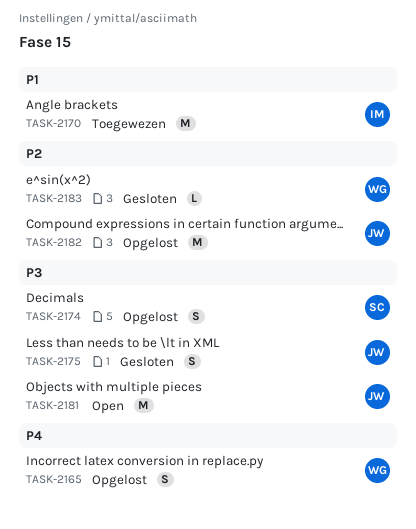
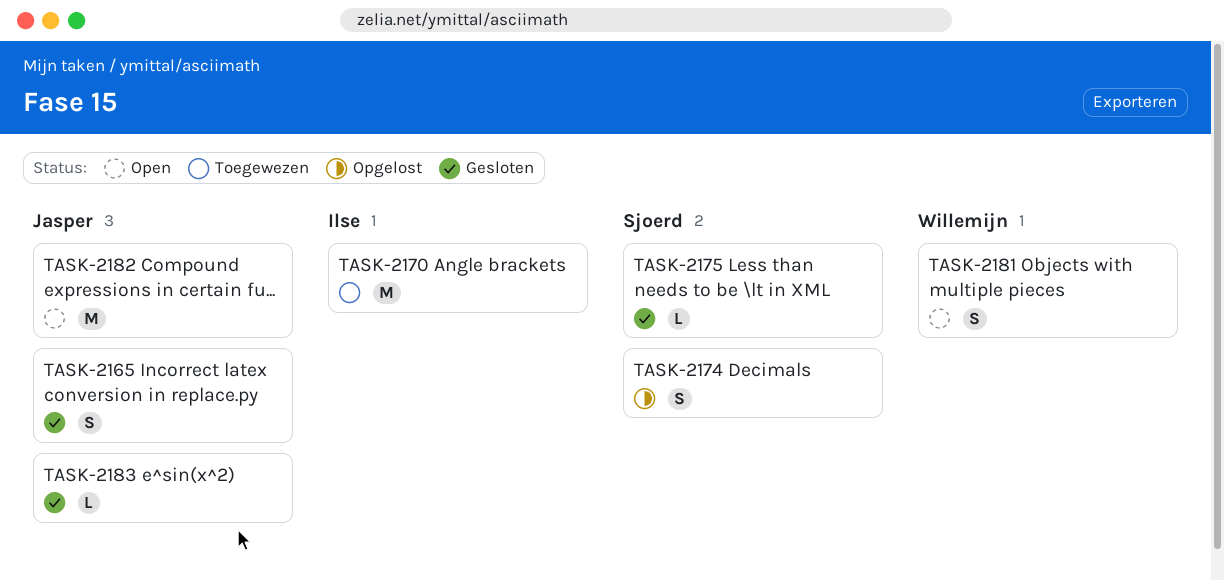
TASK-2165, status: Opgelost -> Gesloten
TASK-2165, owner: Willemijn -> Jasper
TASK-2175, owner: Jasper -> Sjoerd
TASK-2175, estimate: S -> L
TASK-2181, owner: Jasper -> Willemijn
TASK-2181, estimate: M -> S
TASK-2182, status: Opgelost -> Open
TASK-2183, owner: Willemijn -> Jasper

